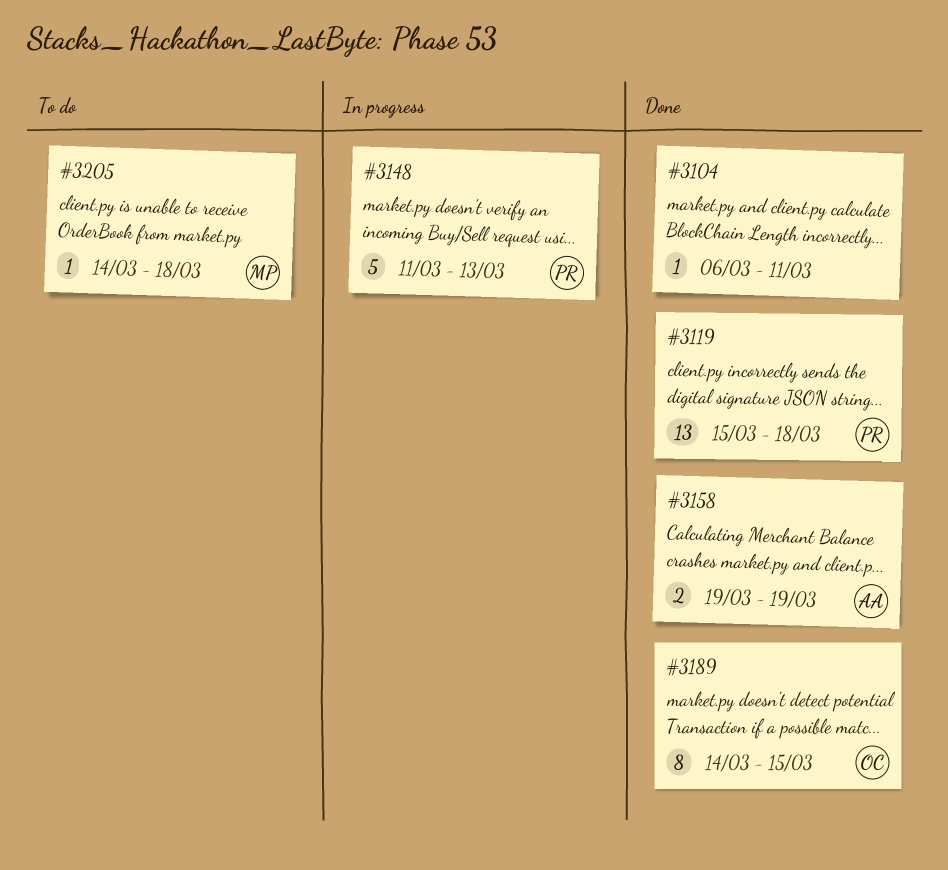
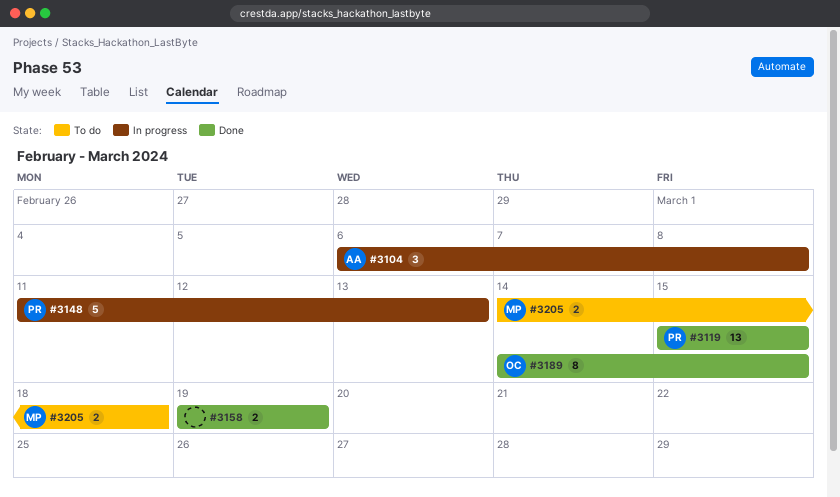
#3104, status: Done -> In progress
#3104, owner: none -> AA
#3104, estimate: 1 -> 3
#3104, due: Mar 11 -> Mar 8
#3119, due: Mar 18 -> Mar 15
#3158, owner: AA -> none
#3205, estimate: 1 -> 2

